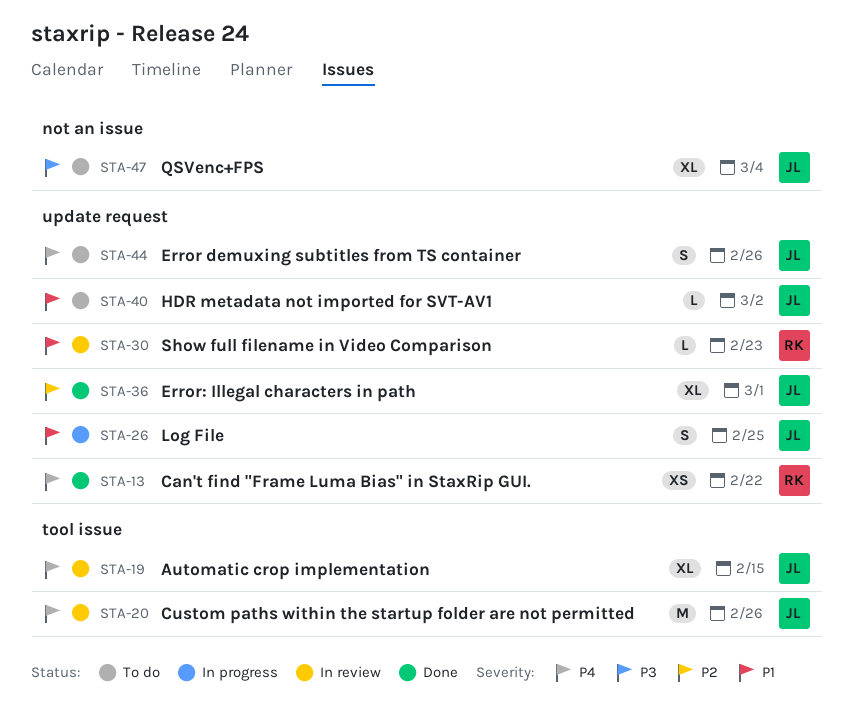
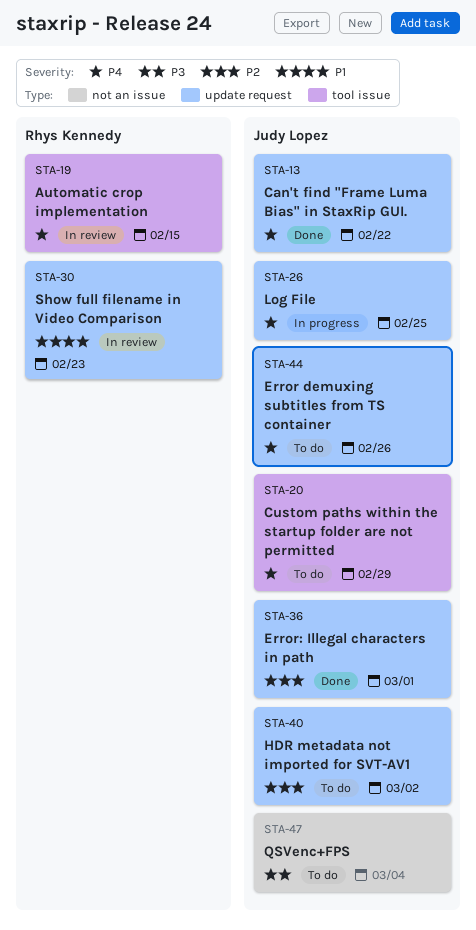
STA-13, owner: Rhys Kennedy -> Judy Lopez
STA-19, owner: Judy Lopez -> Rhys Kennedy
STA-20, status: In review -> To do
STA-20, due: Feb 26 -> Feb 29
STA-26, priority: P1 -> P4
STA-40, priority: P1 -> P2

